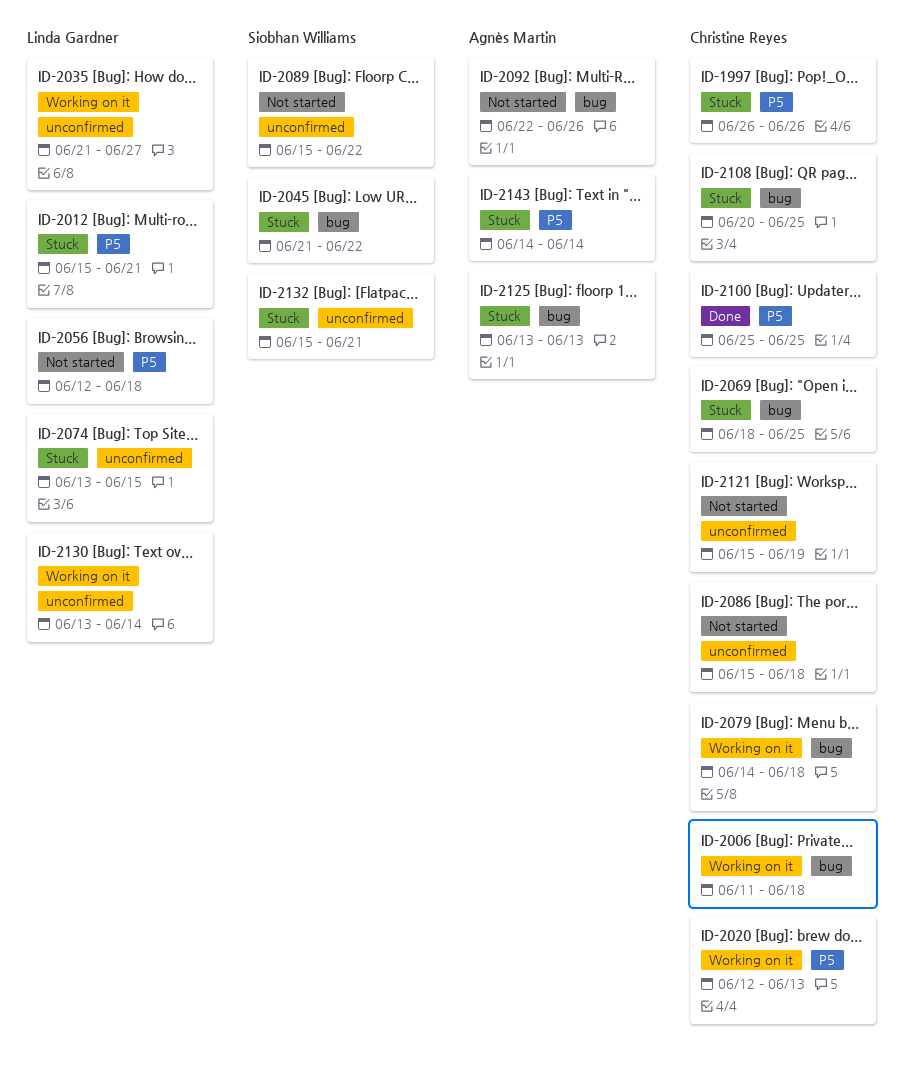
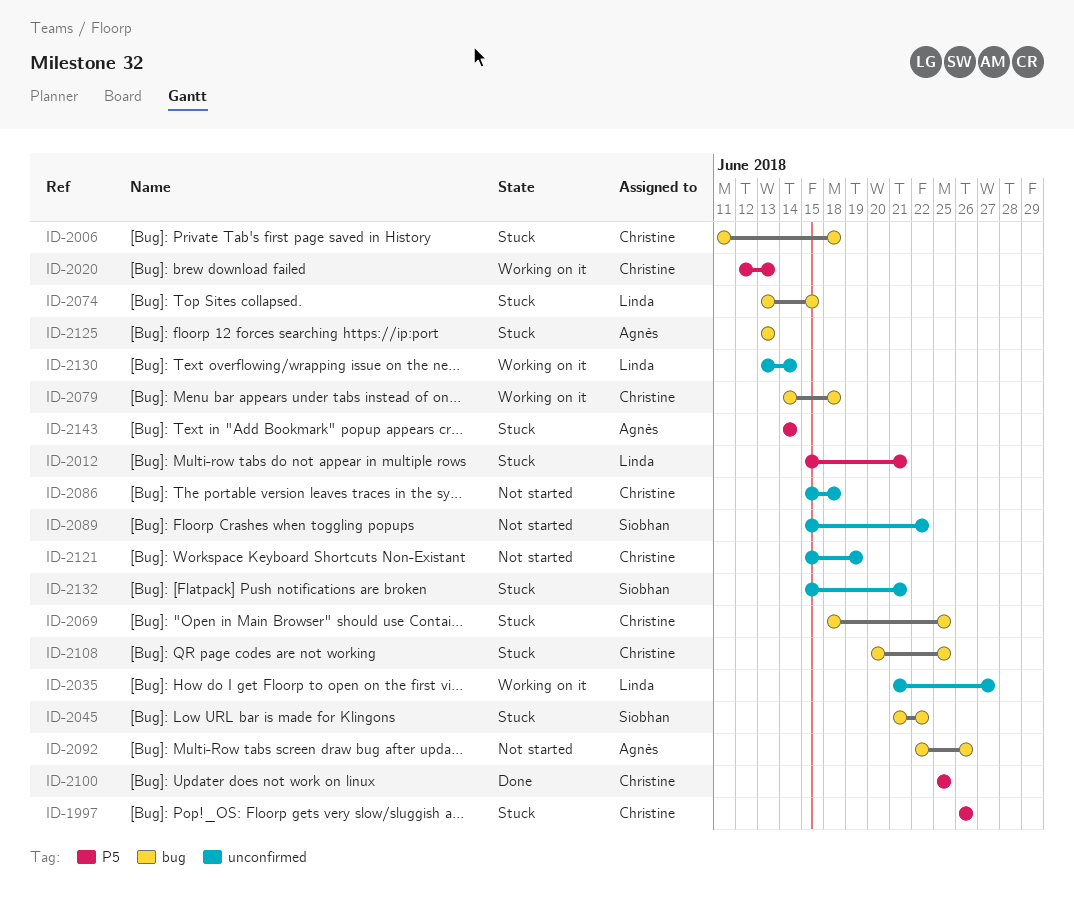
ID-2006, status: Working on it -> Stuck
ID-2056: present -> none
ID-2074, label: unconfirmed -> bug

